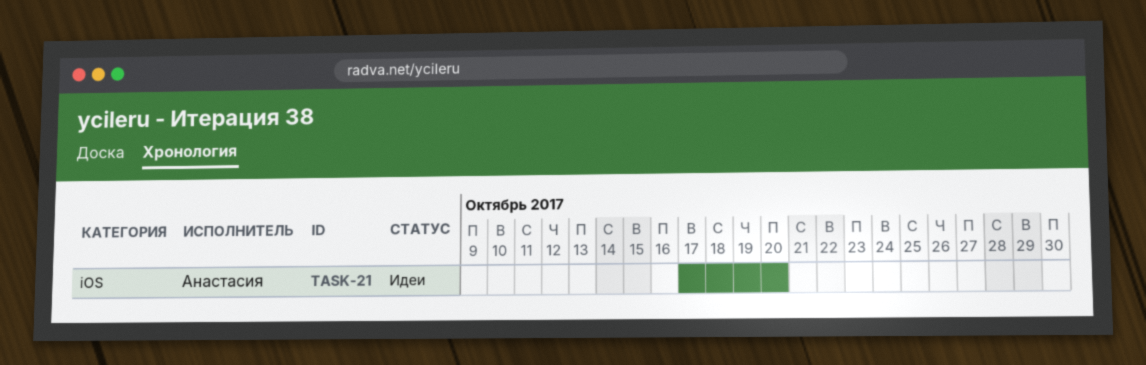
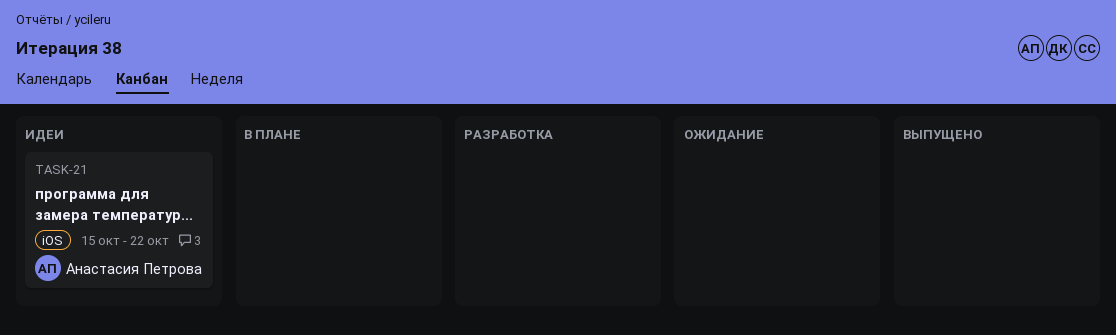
TASK-21, start: Oct 17 -> Oct 15
TASK-21, due: Oct 20 -> Oct 22

